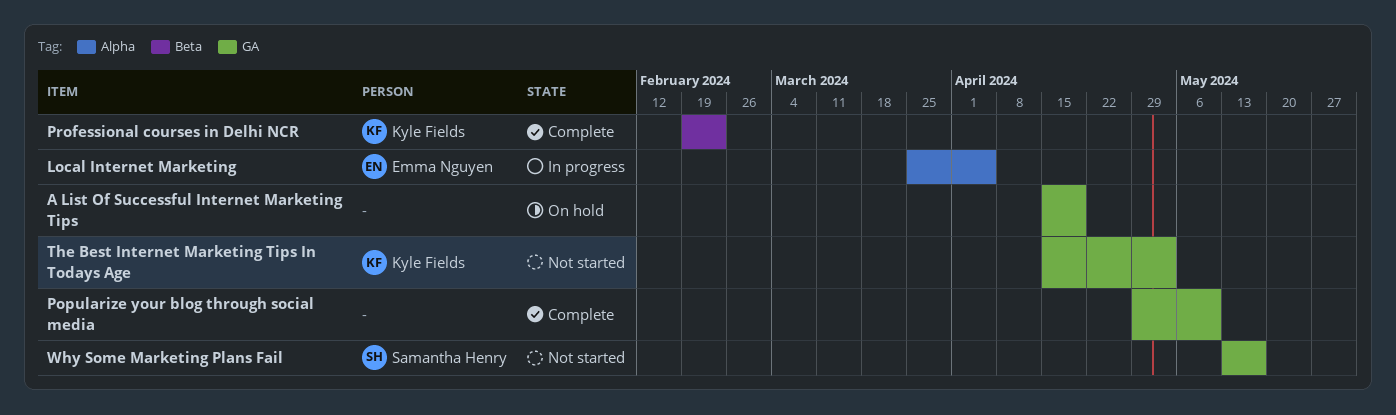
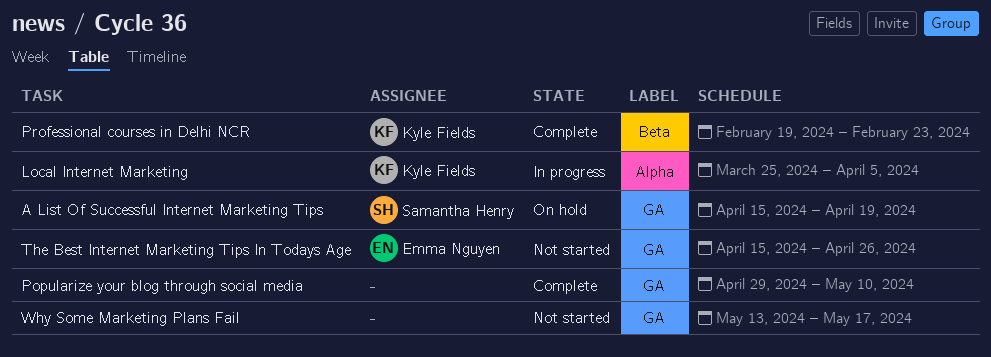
A List Of Successful Internet Marketing Tips, owner: none -> Samantha Henry
Local Internet Marketing, owner: Emma Nguyen -> Kyle Fields
The Best Internet Marketing Tips In Todays Age, owner: Kyle Fields -> Emma Nguyen
The Best Internet Marketing Tips In Todays Age, due: May 3 -> Apr 26
Why Some Marketing Plans Fail, owner: Samantha Henry -> none

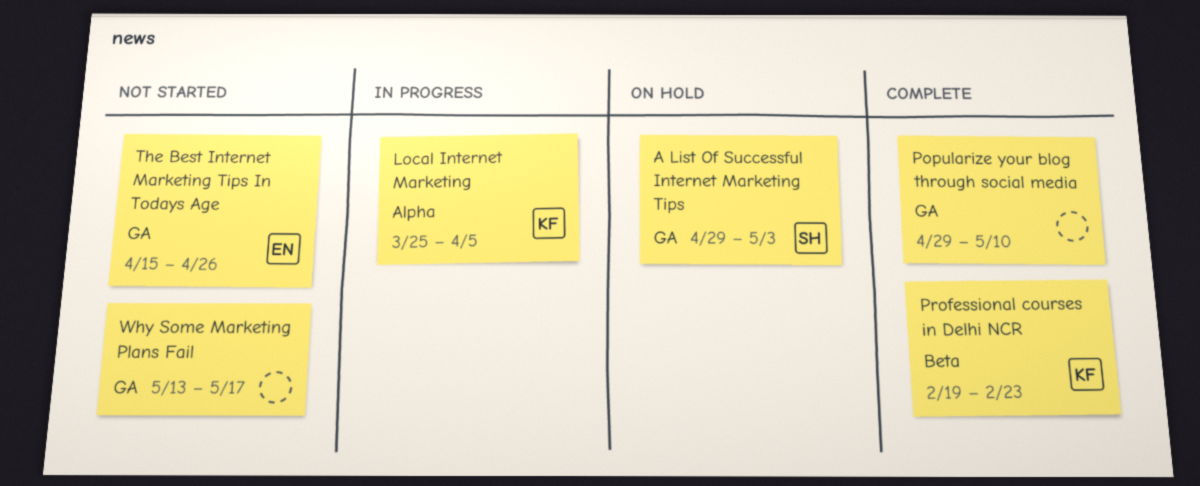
A List Of Successful Internet Marketing Tips, start: Apr 15 -> Apr 29
A List Of Successful Internet Marketing Tips, due: Apr 19 -> May 3

